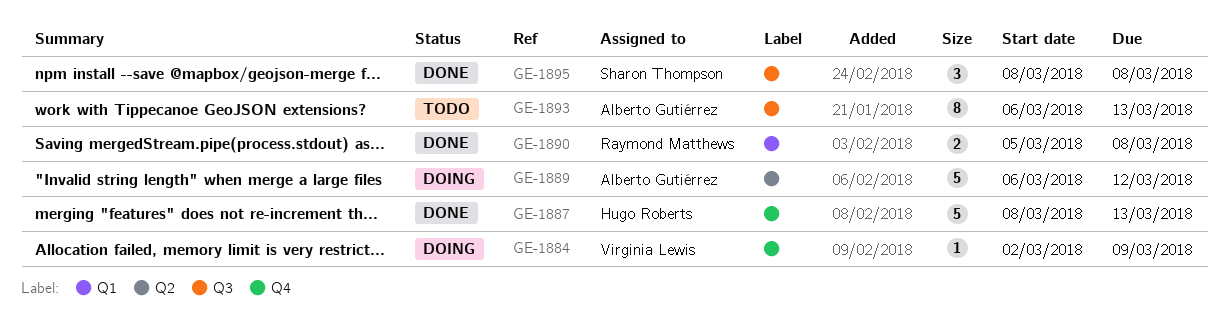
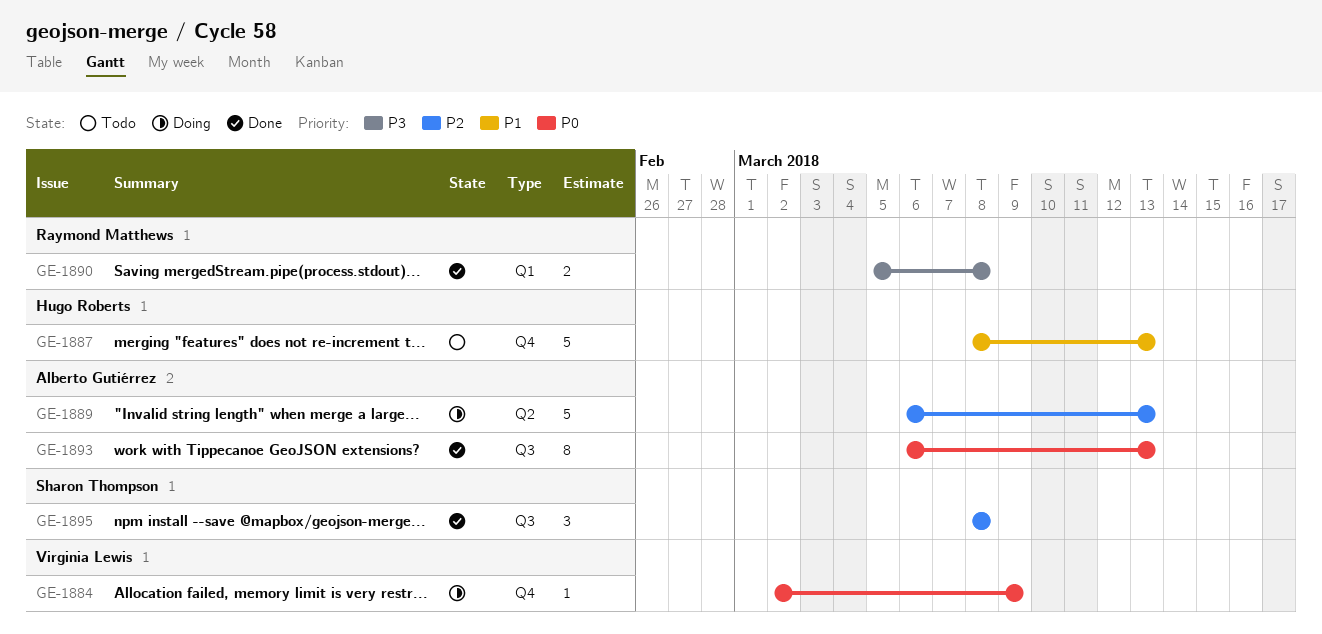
GE-1887, status: Done -> Todo
GE-1889, due: Mar 12 -> Mar 13
GE-1893, status: Todo -> Done

